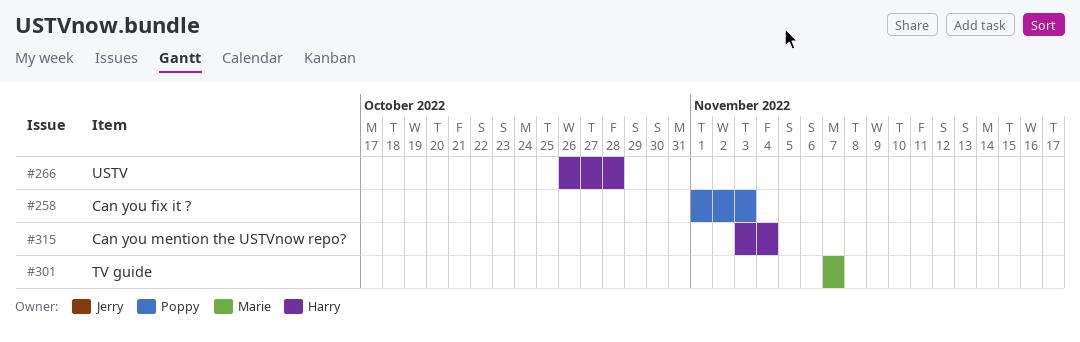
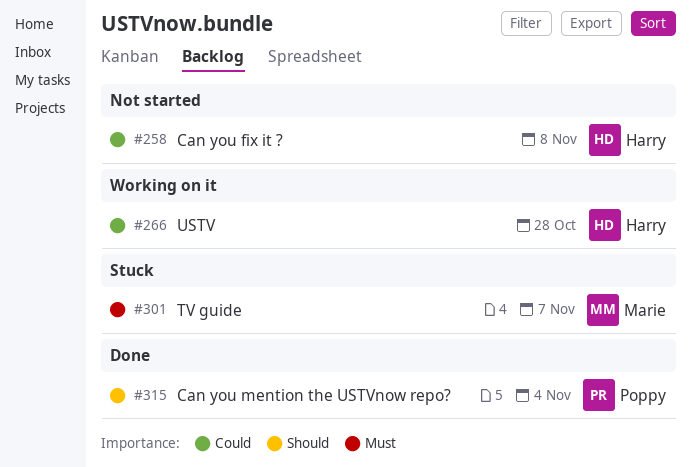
#258, owner: Poppy -> Harry
#258, due: Nov 3 -> Nov 8
#315, owner: Harry -> Poppy

